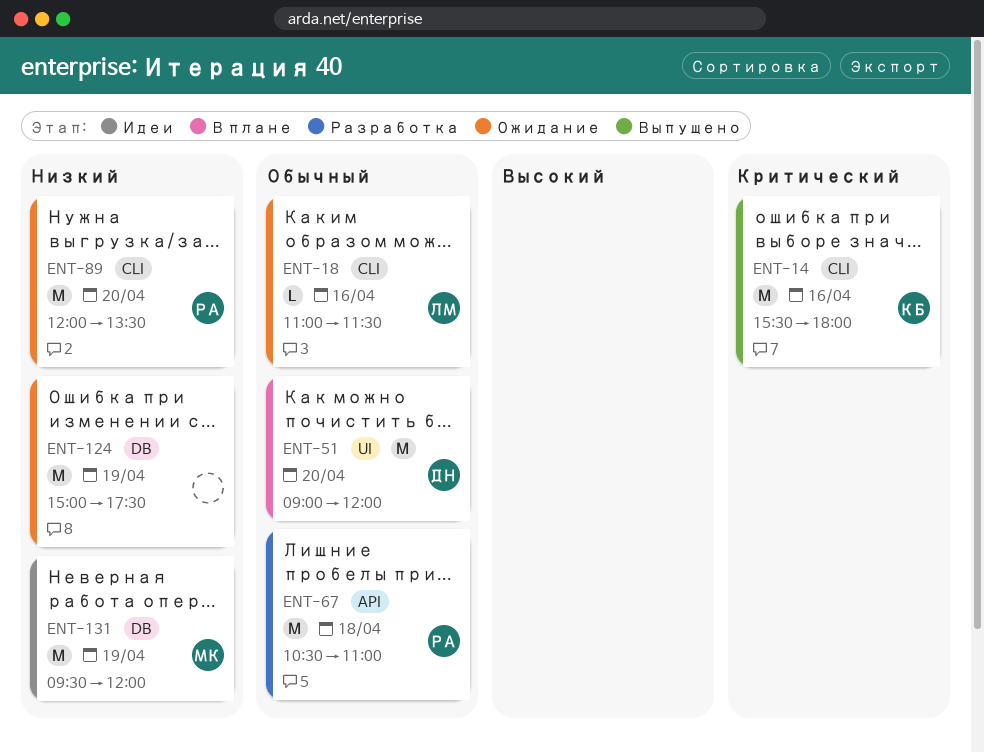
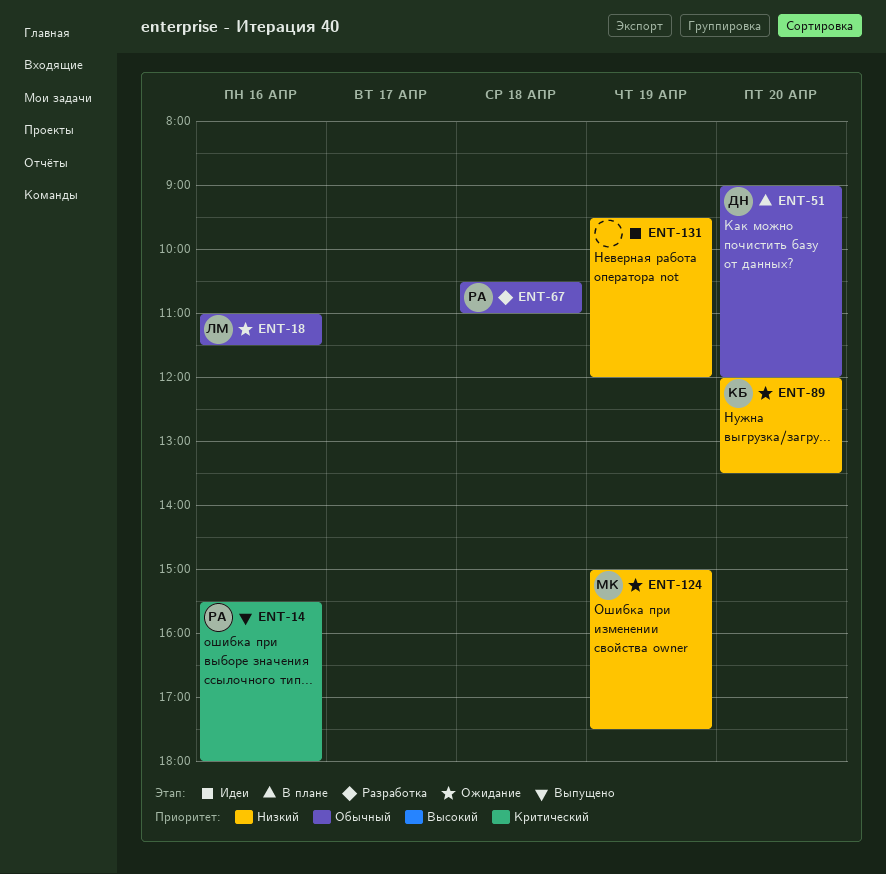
ENT-14, owner: КБ -> РА
ENT-89, owner: РА -> КБ
ENT-124, owner: none -> МК
ENT-131, owner: МК -> none

